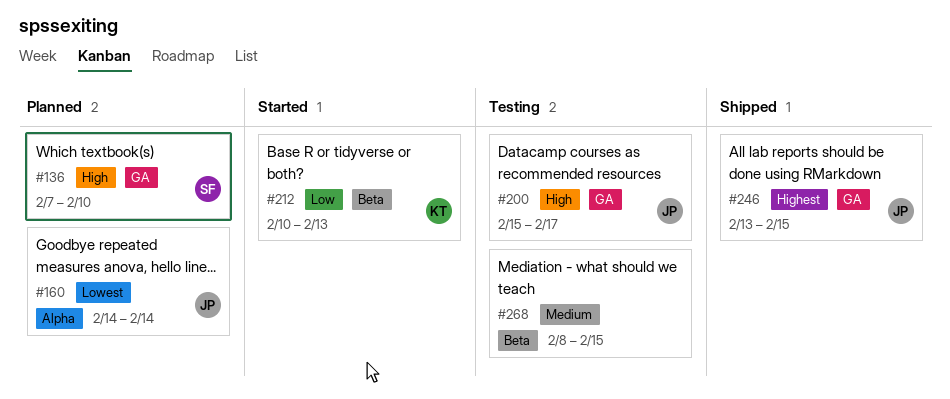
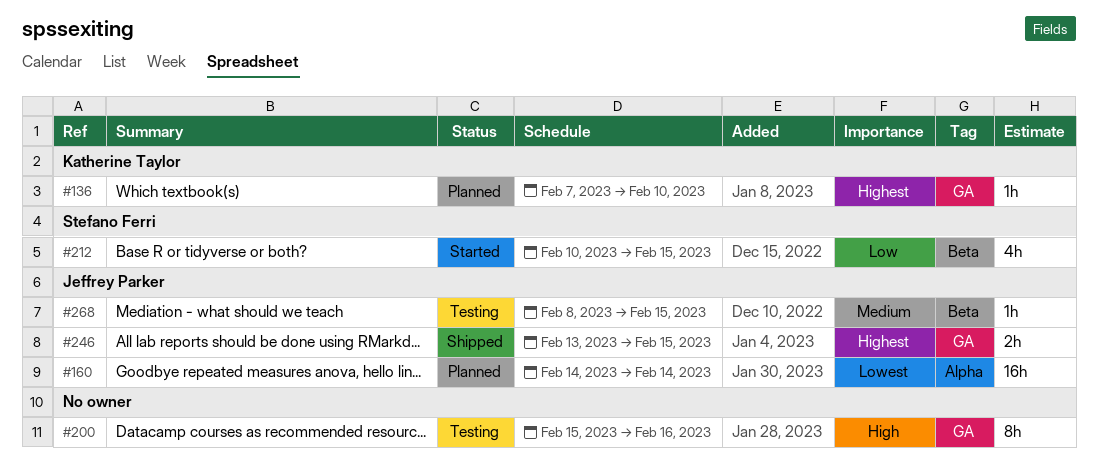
#136, owner: Stefano Ferri -> Katherine Taylor
#136, priority: High -> Highest
#200, owner: Jeffrey Parker -> none
#200, due: Feb 17 -> Feb 16
#212, owner: Katherine Taylor -> Stefano Ferri
#212, due: Feb 13 -> Feb 15
#268, owner: none -> Jeffrey Parker

